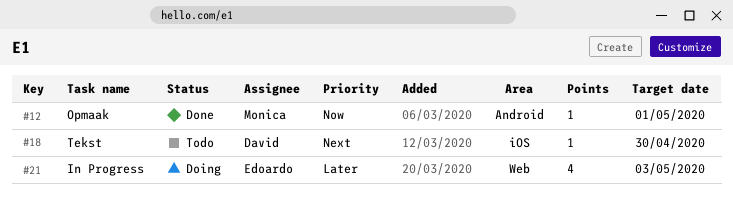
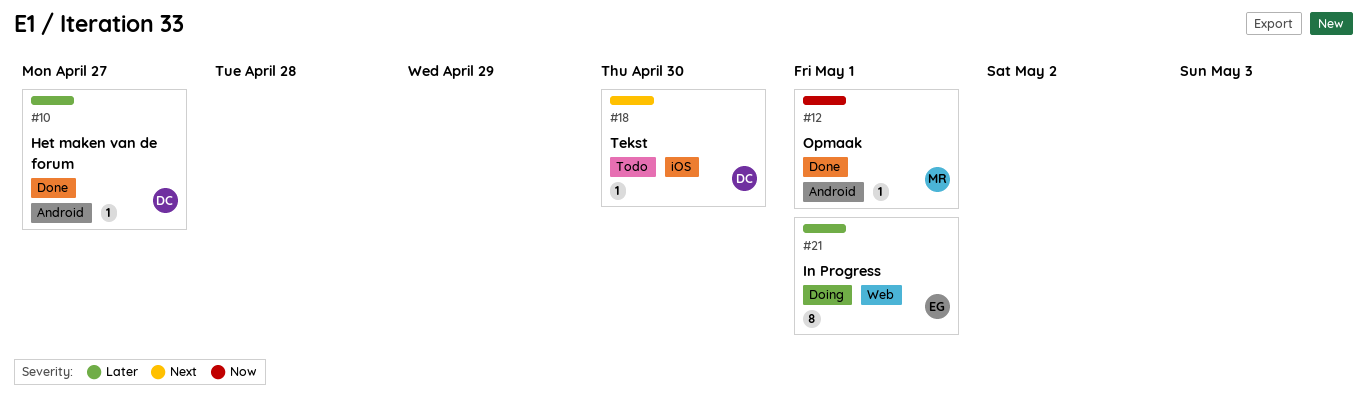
#10: none -> present
#21, estimate: 4 -> 8
#21, due: May 3 -> May 1

